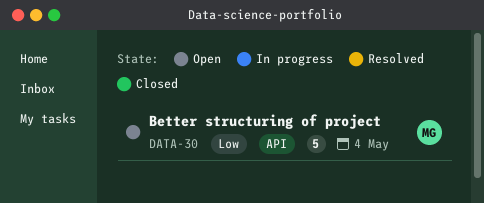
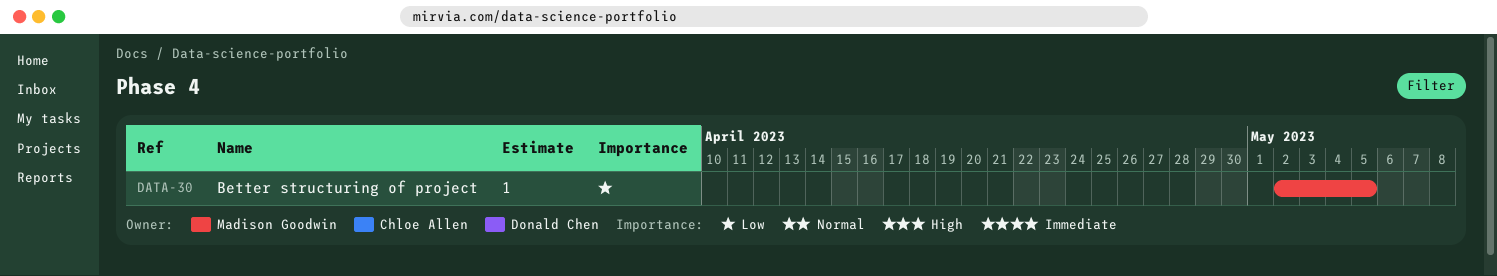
DATA-30, estimate: 5 -> 1
DATA-30, due: May 4 -> May 5

